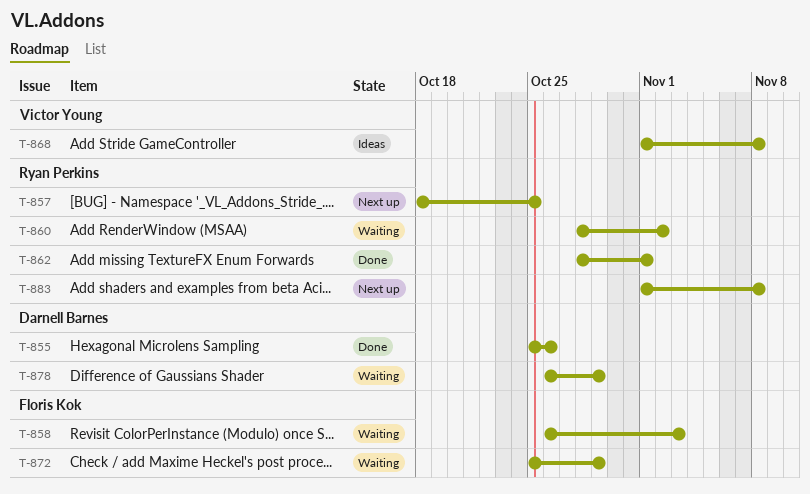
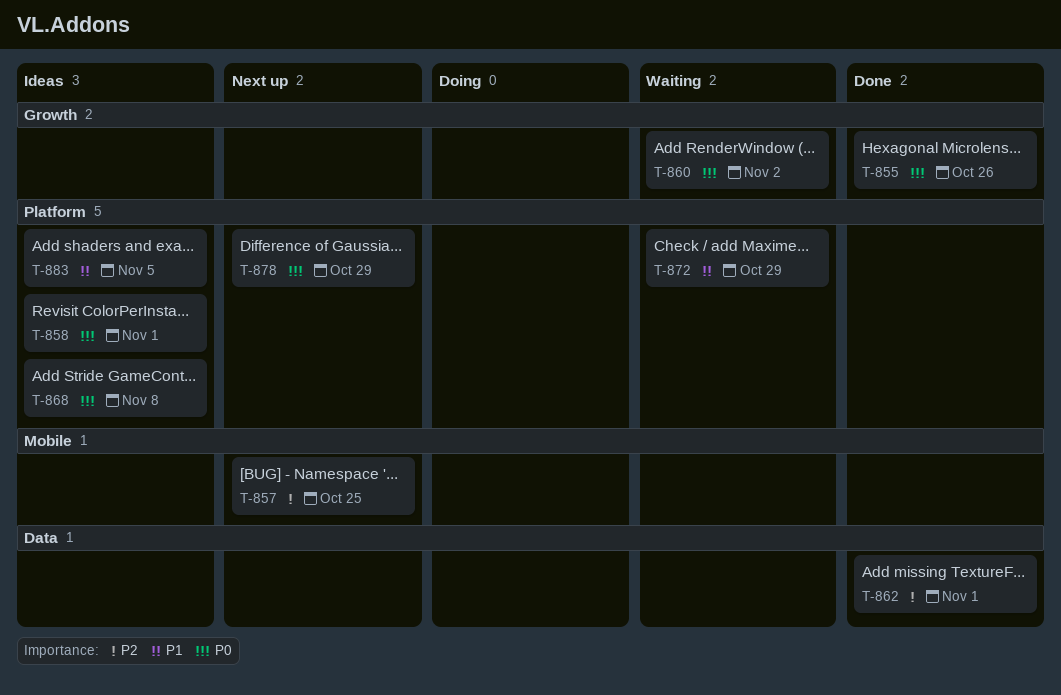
T-858, status: Waiting -> Ideas
T-858, due: Nov 3 -> Nov 1
T-878, status: Waiting -> Next up
T-883, status: Next up -> Ideas
T-883, due: Nov 8 -> Nov 5

